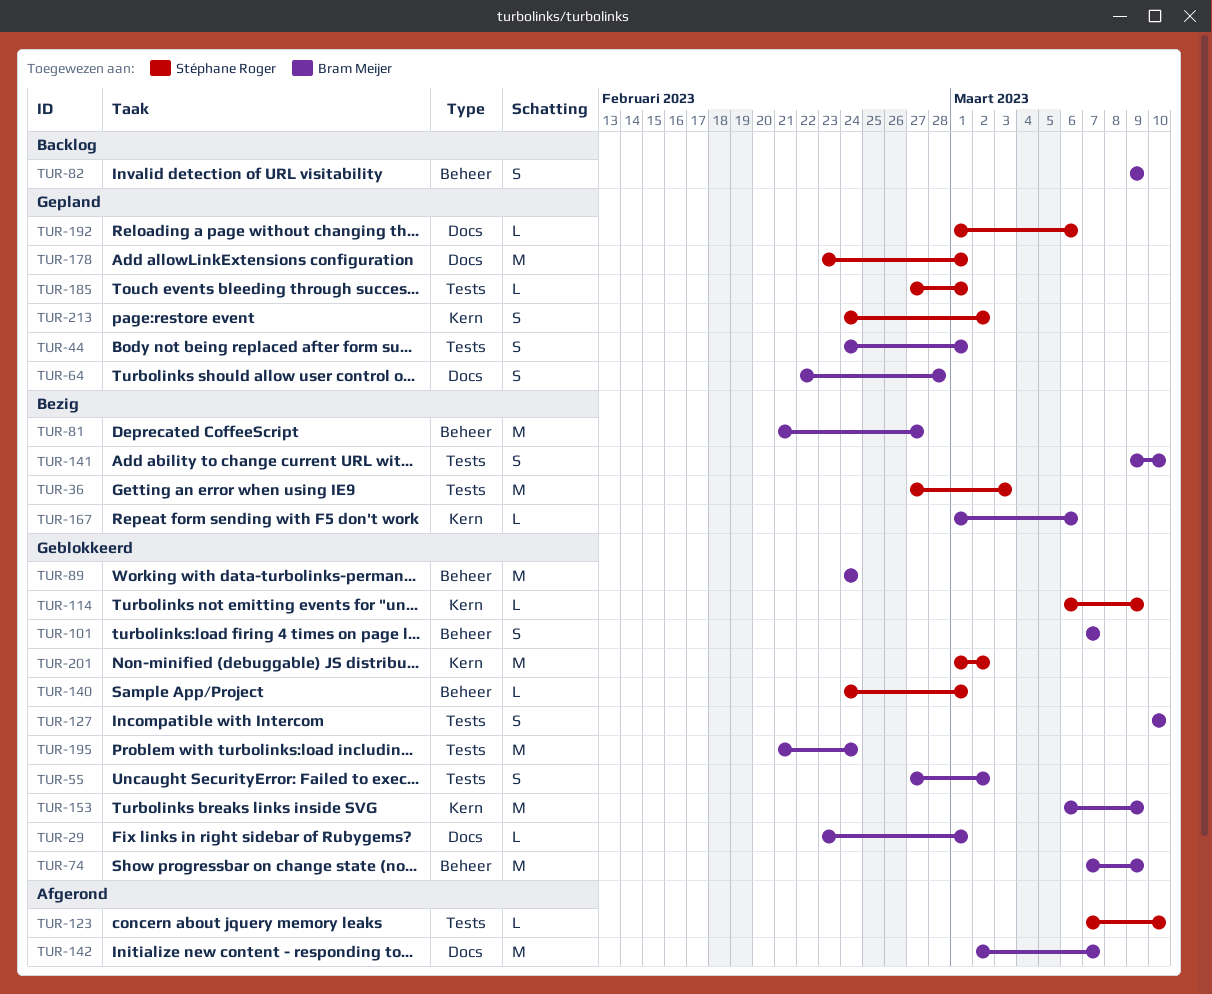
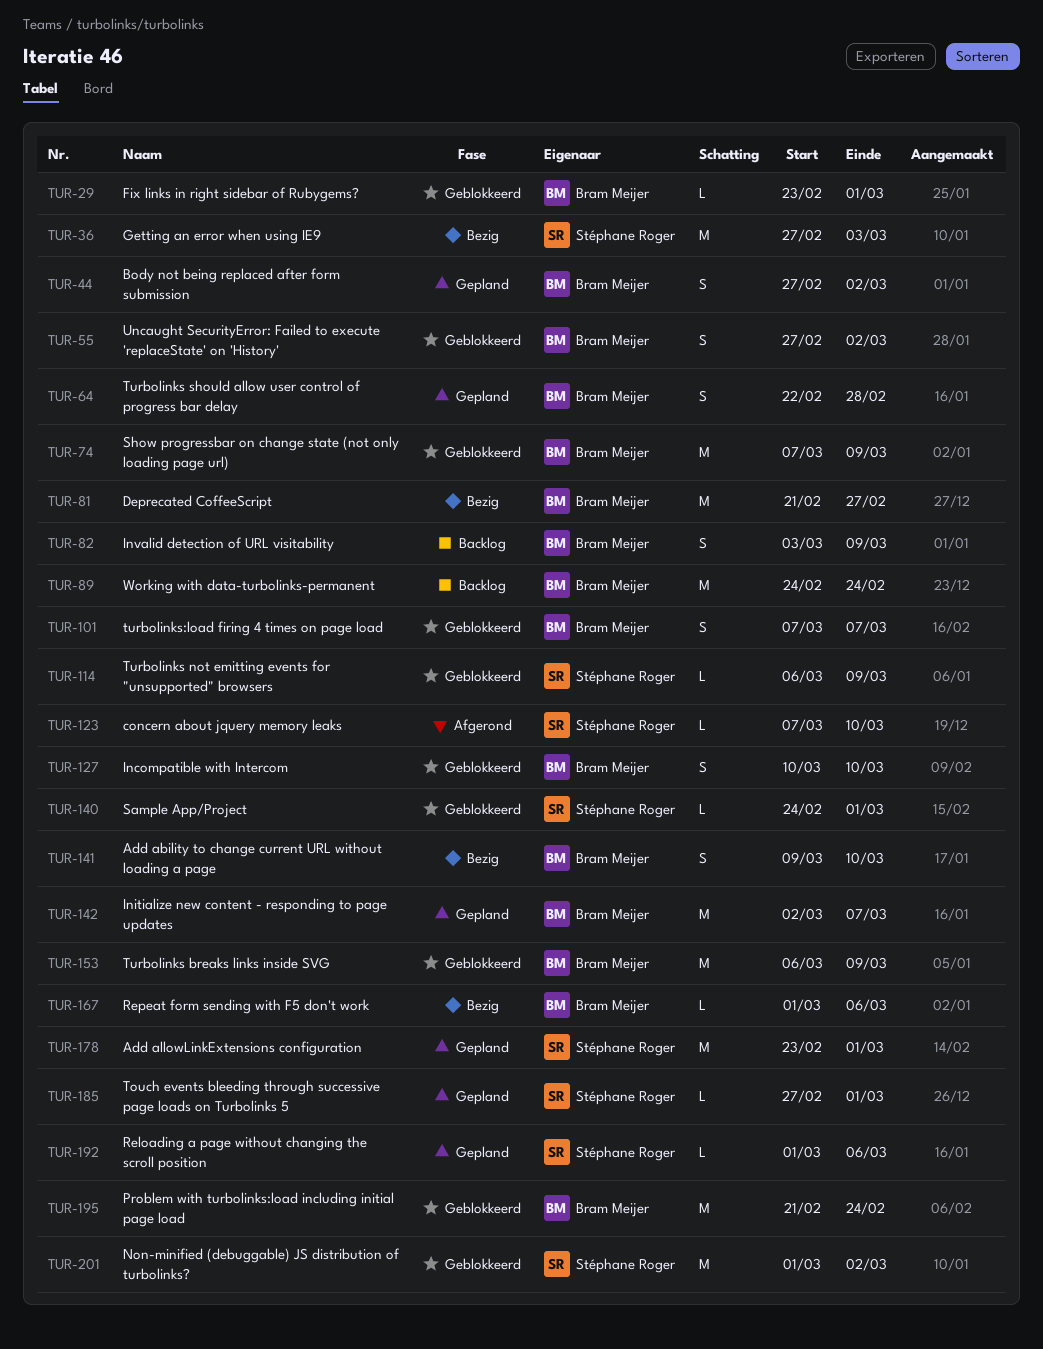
TUR-44, start: Feb 24 -> Feb 27
TUR-44, due: Mar 1 -> Mar 2
TUR-82, start: Mar 9 -> Mar 3
TUR-89, status: Geblokkeerd -> Backlog
TUR-142, status: Afgerond -> Gepland
TUR-213: present -> none

